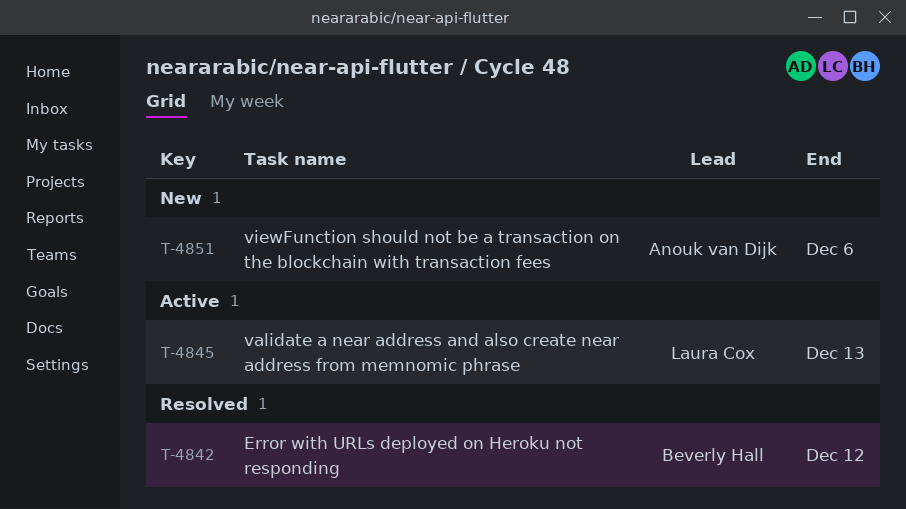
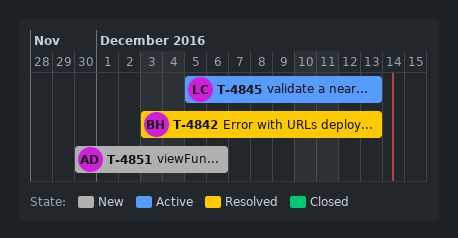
T-4842, due: Dec 12 -> Dec 13

